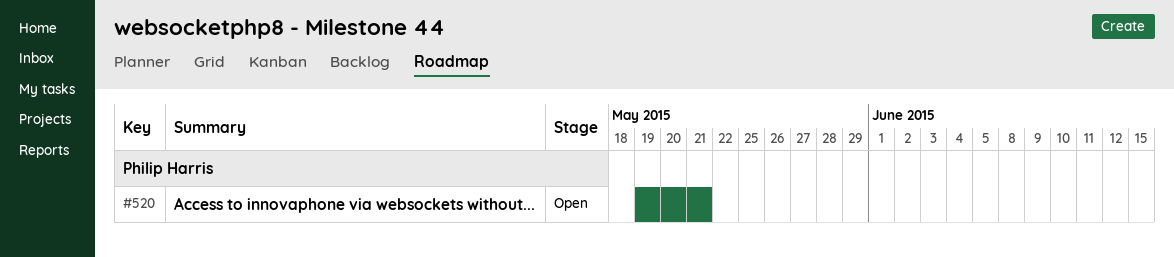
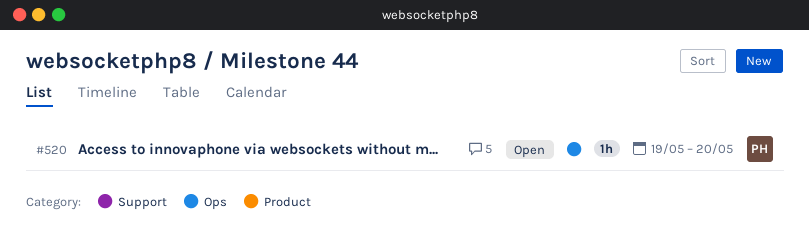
#520, due: May 21 -> May 20

